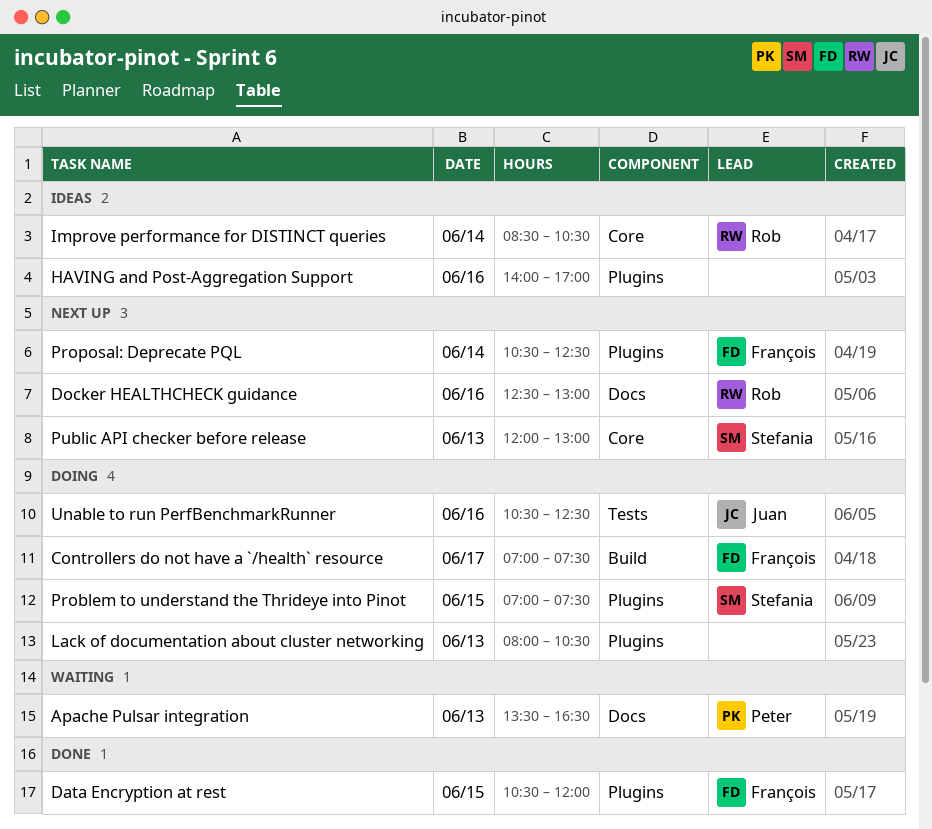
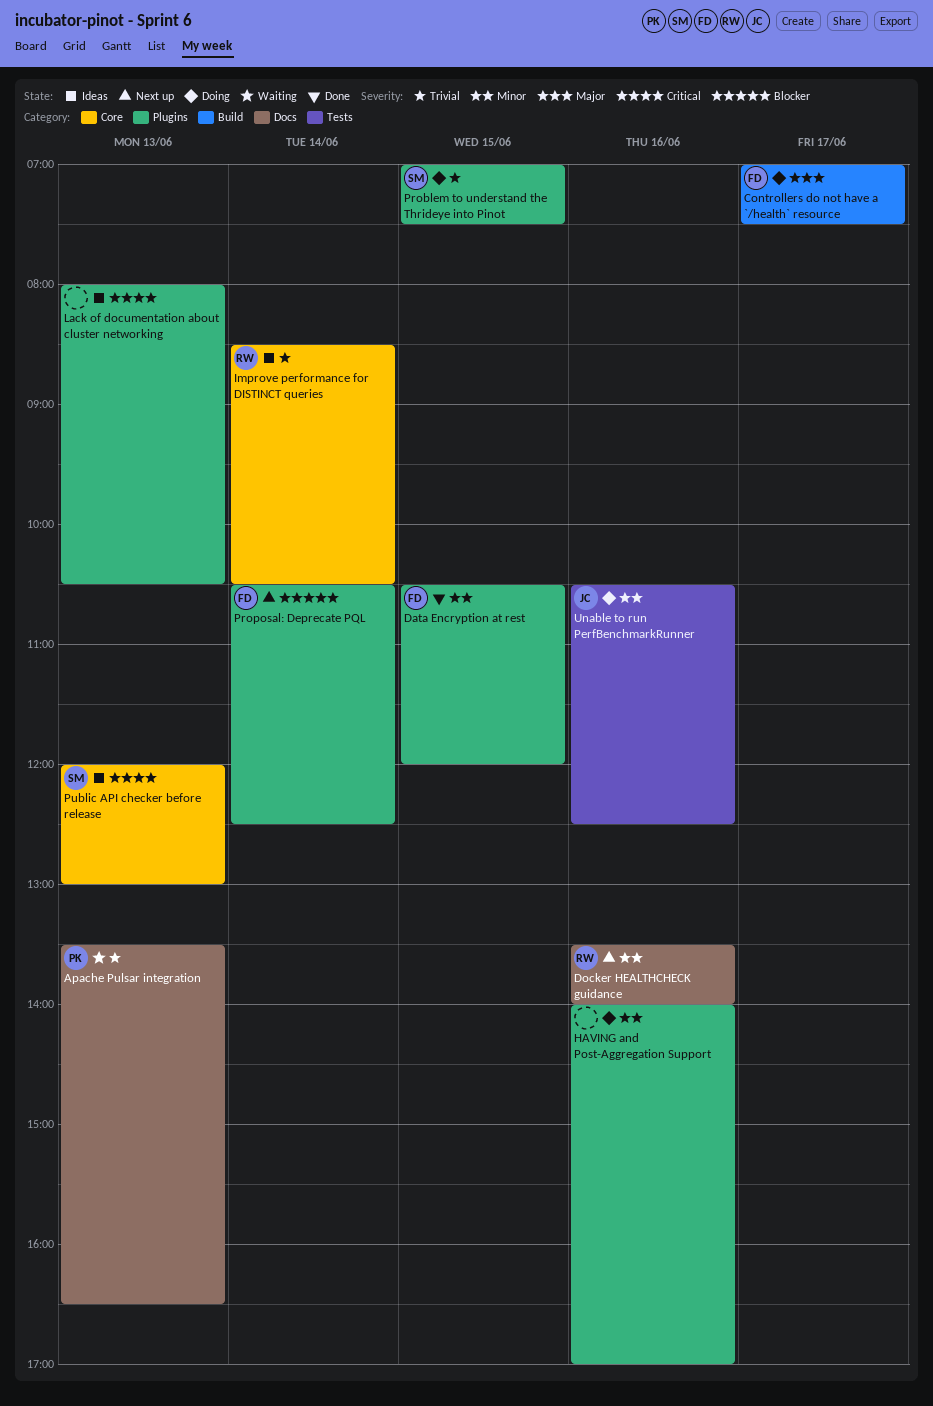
Docker HEALTHCHECK guidance, begins: 12:30 -> 13:30
Docker HEALTHCHECK guidance, ends: 13:00 -> 14:00
HAVING and Post-Aggregation Support, status: Ideas -> Doing
Lack of documentation about cluster networking, status: Doing -> Ideas
Public API checker before release, status: Next up -> Ideas

